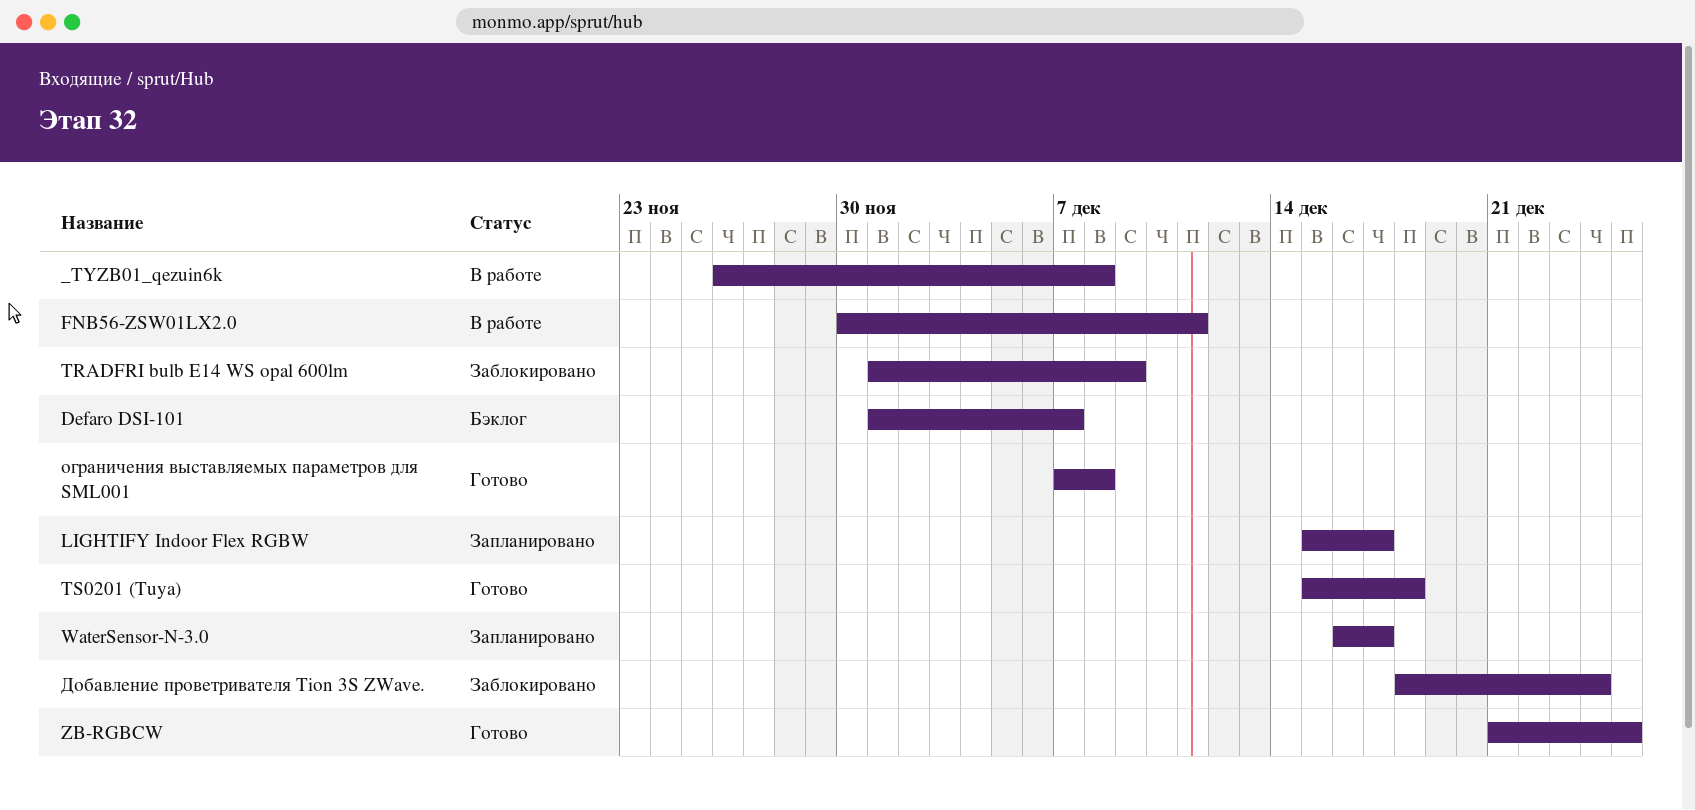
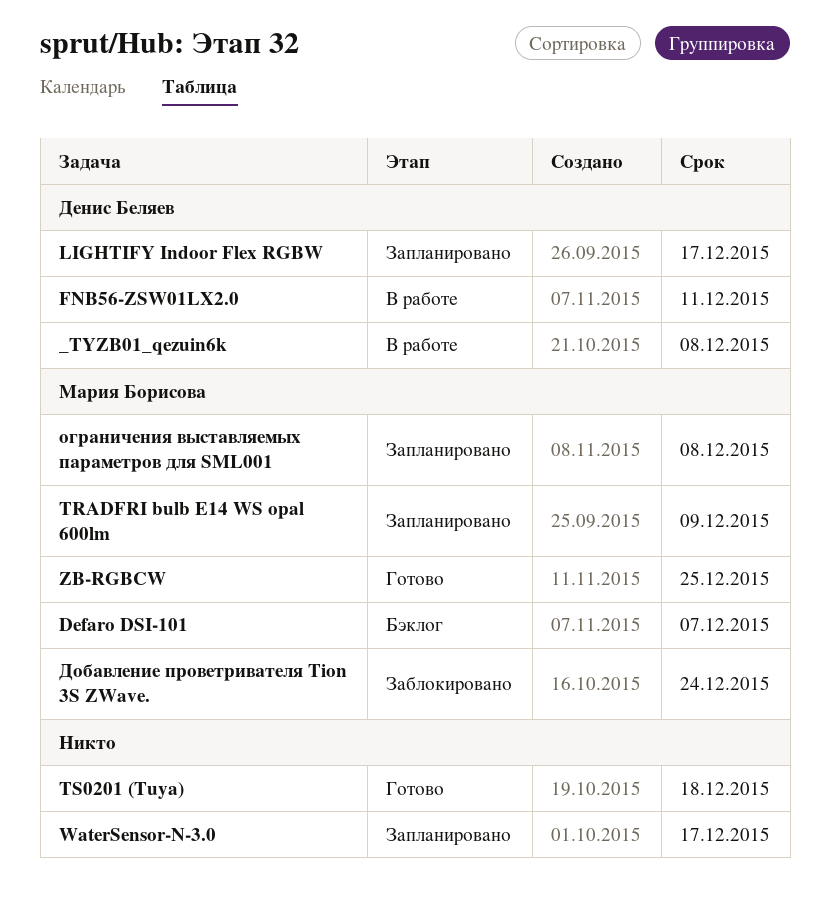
TRADFRI bulb E14 WS opal 600lm, status: Заблокировано -> Запланировано
ограничения выставляемых параметров для SML001, status: Готово -> Запланировано

